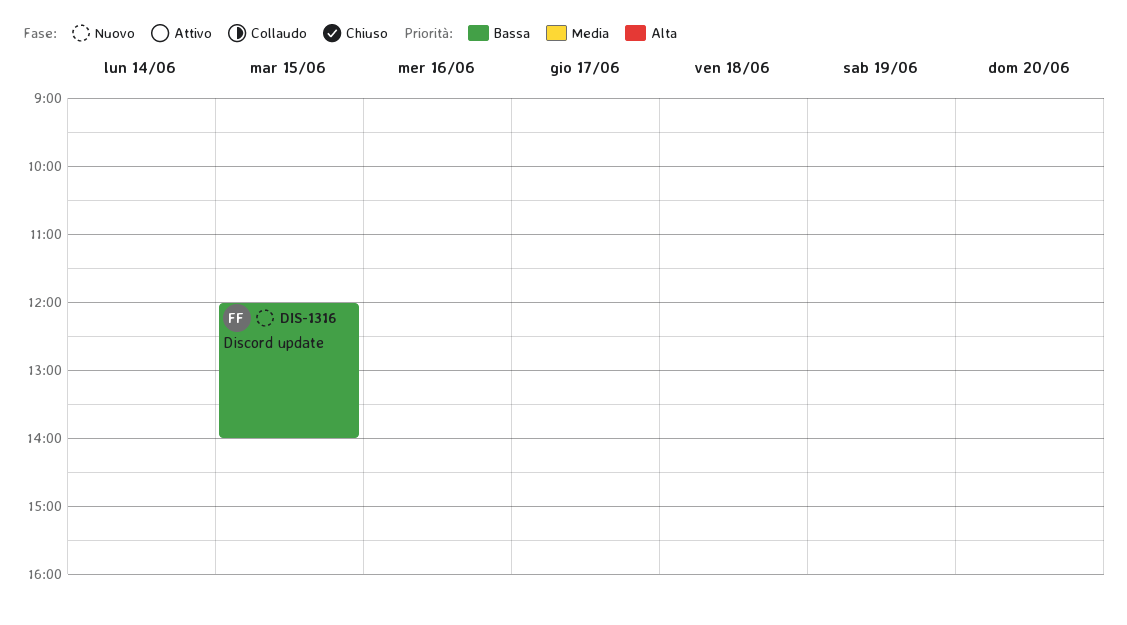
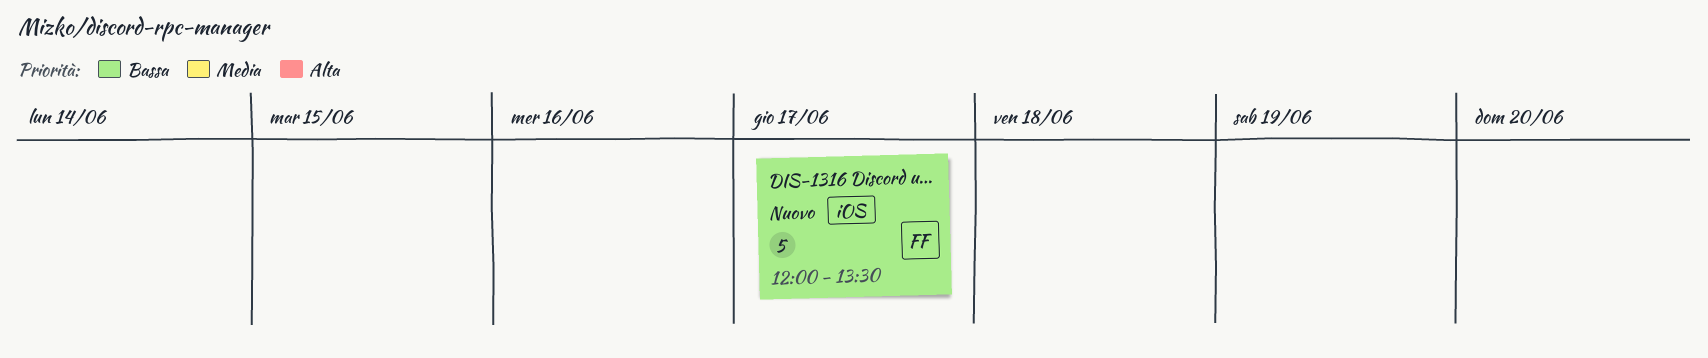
DIS-1316, day: Jun 15 -> Jun 17
DIS-1316, ends: 14:00 -> 13:30

